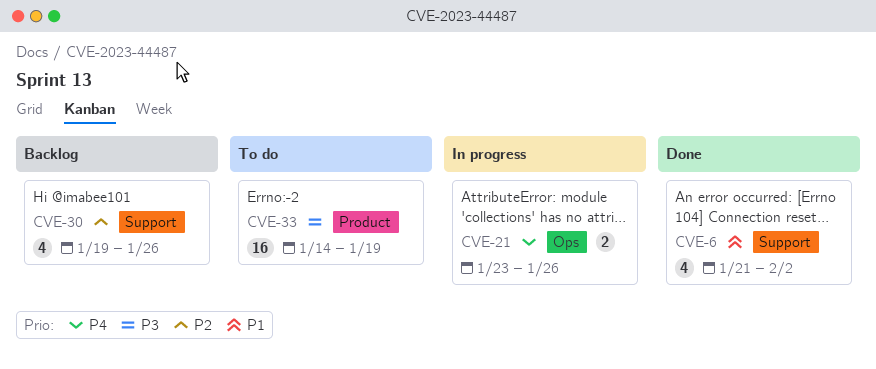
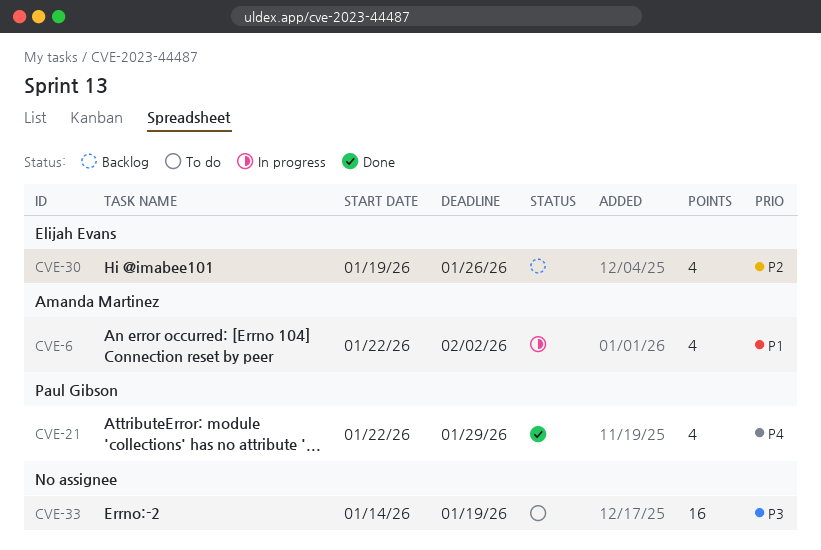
CVE-6, status: Done -> In progress
CVE-6, start: Jan 21 -> Jan 22
CVE-21, status: In progress -> Done
CVE-21, estimate: 2 -> 4
CVE-21, start: Jan 23 -> Jan 22
CVE-21, due: Jan 26 -> Jan 29

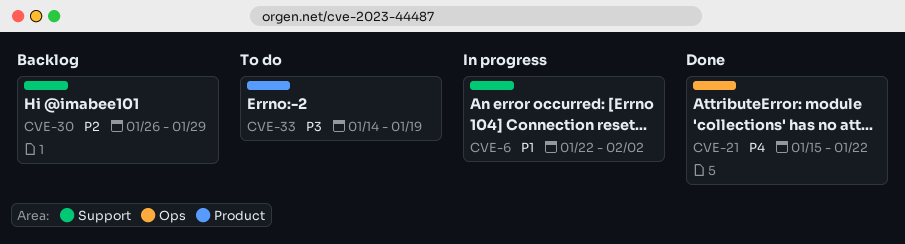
CVE-21, start: Jan 22 -> Jan 15
CVE-21, due: Jan 29 -> Jan 22
CVE-30, start: Jan 19 -> Jan 26
CVE-30, due: Jan 26 -> Jan 29

